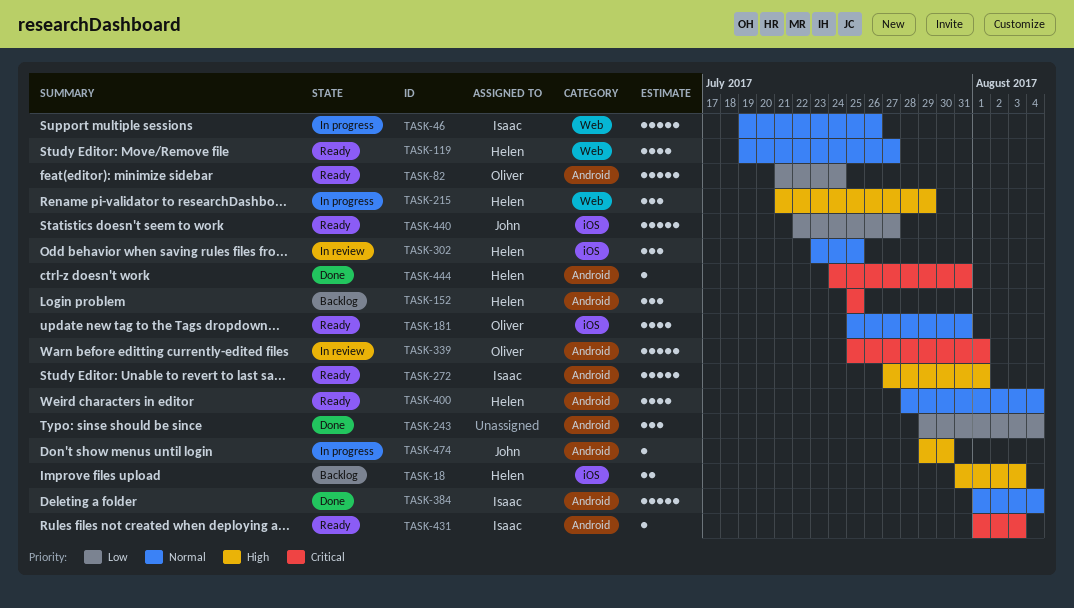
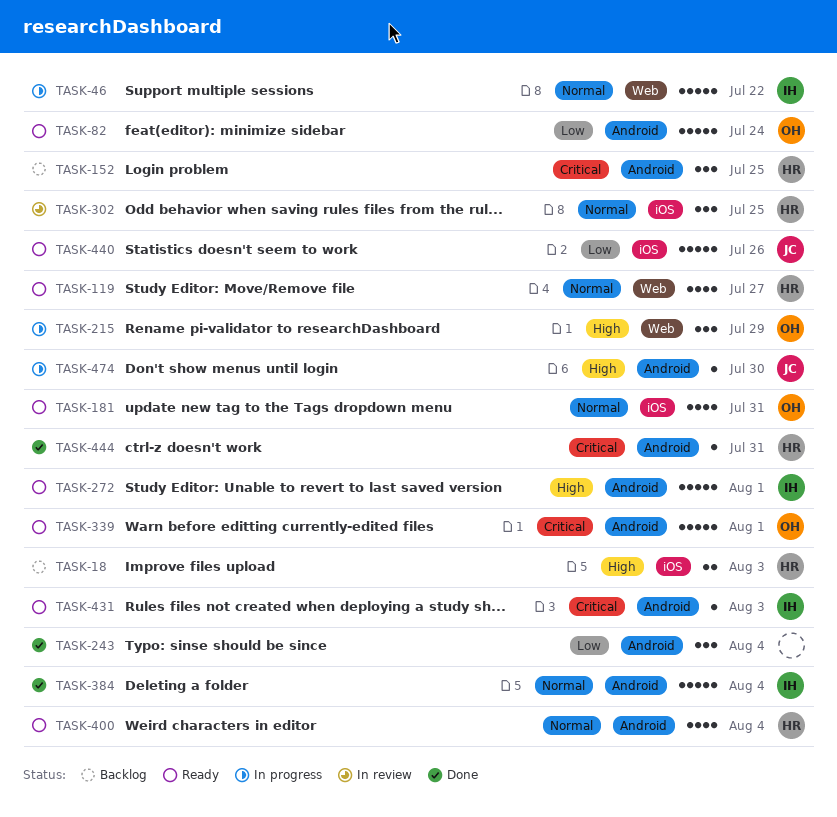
TASK-46, due: Jul 26 -> Jul 22
TASK-215, owner: Helen -> Oliver
TASK-339, status: In review -> Ready
TASK-440, due: Jul 27 -> Jul 26

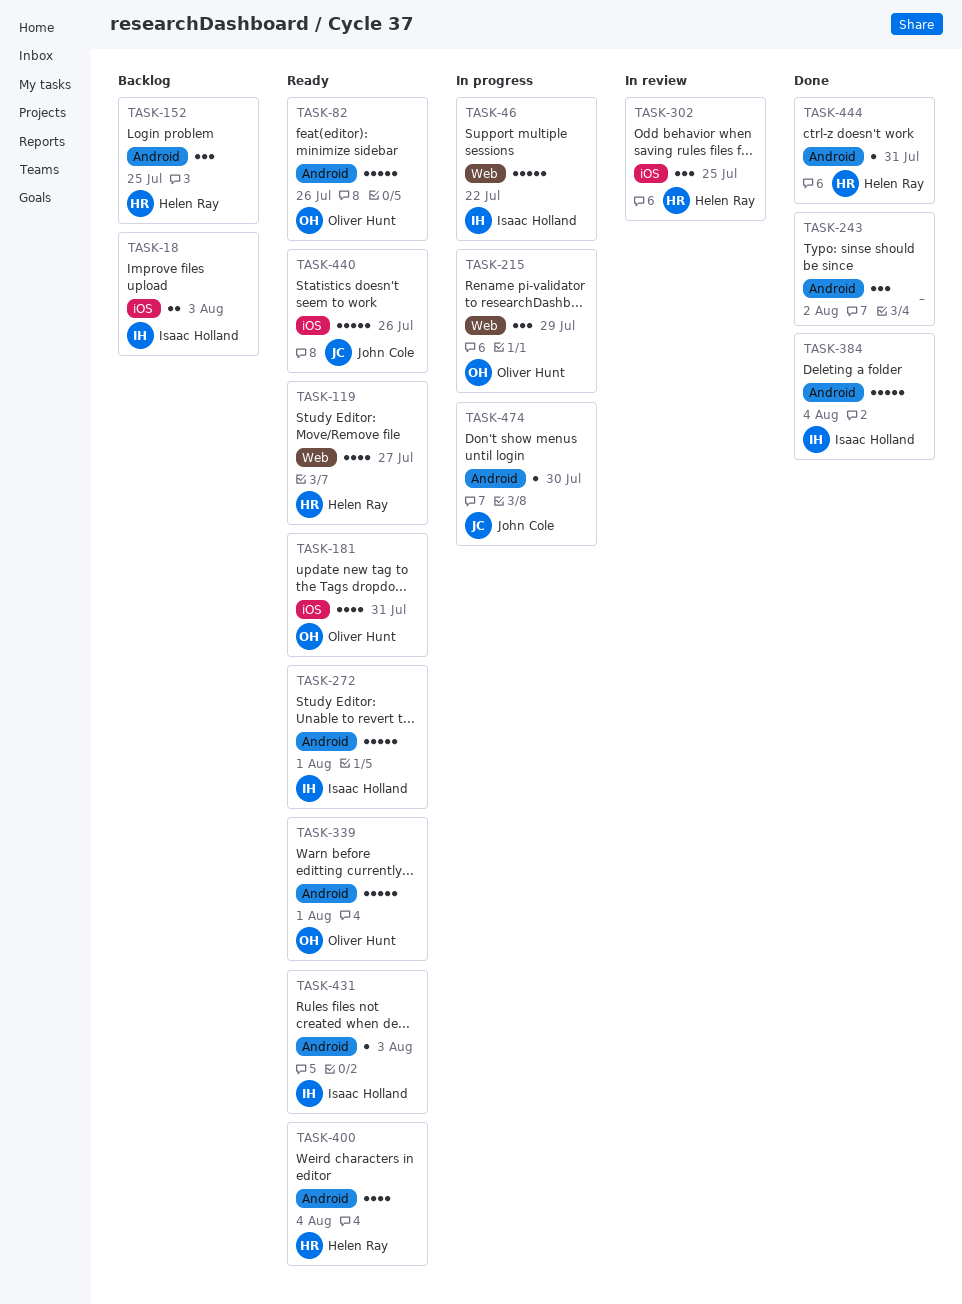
TASK-18, owner: Helen Ray -> Isaac Holland
TASK-82, due: Jul 24 -> Jul 26
TASK-243, due: Aug 4 -> Aug 2

